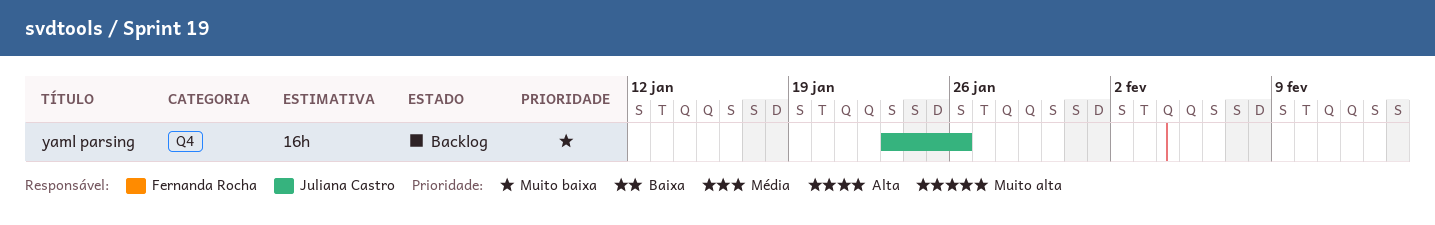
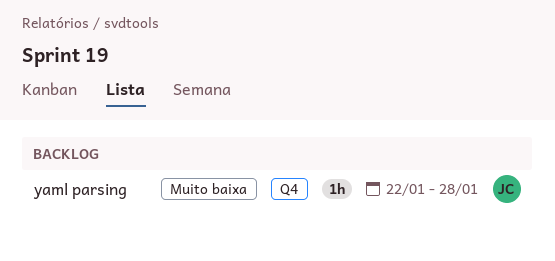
yaml parsing, estimate: 16h -> 1h
yaml parsing, start: Jan 23 -> Jan 22
yaml parsing, due: Jan 26 -> Jan 28

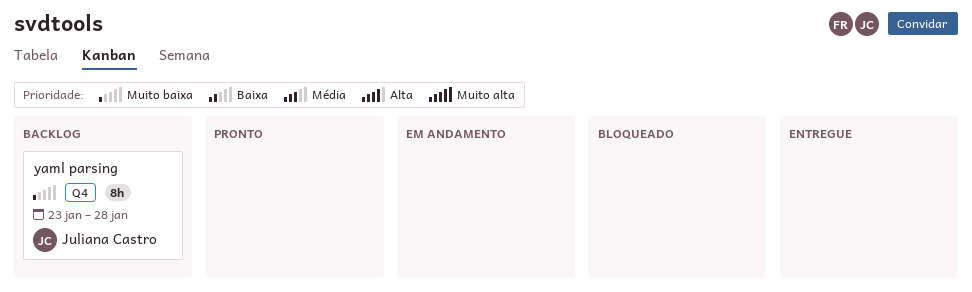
yaml parsing, estimate: 1h -> 8h
yaml parsing, start: Jan 22 -> Jan 23

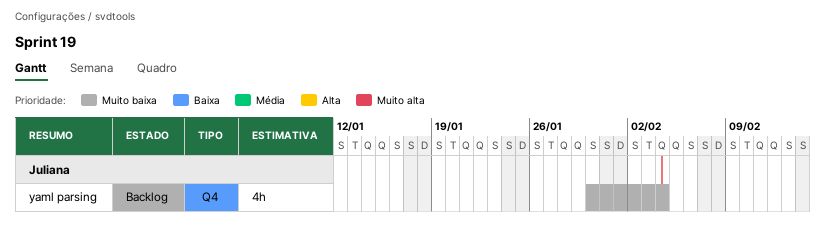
yaml parsing, estimate: 8h -> 4h
yaml parsing, start: Jan 23 -> Jan 30
yaml parsing, due: Jan 28 -> Feb 4

